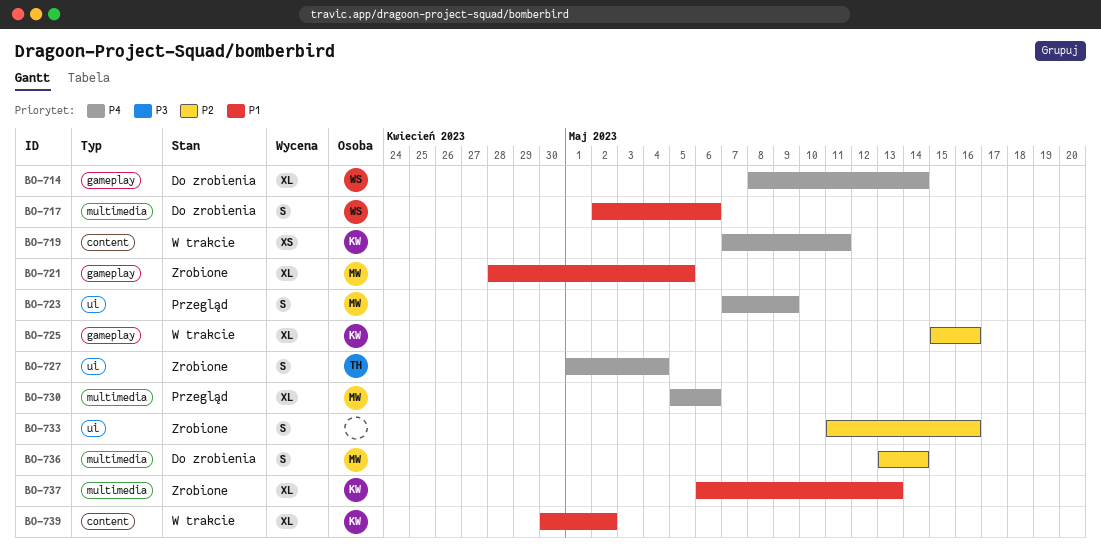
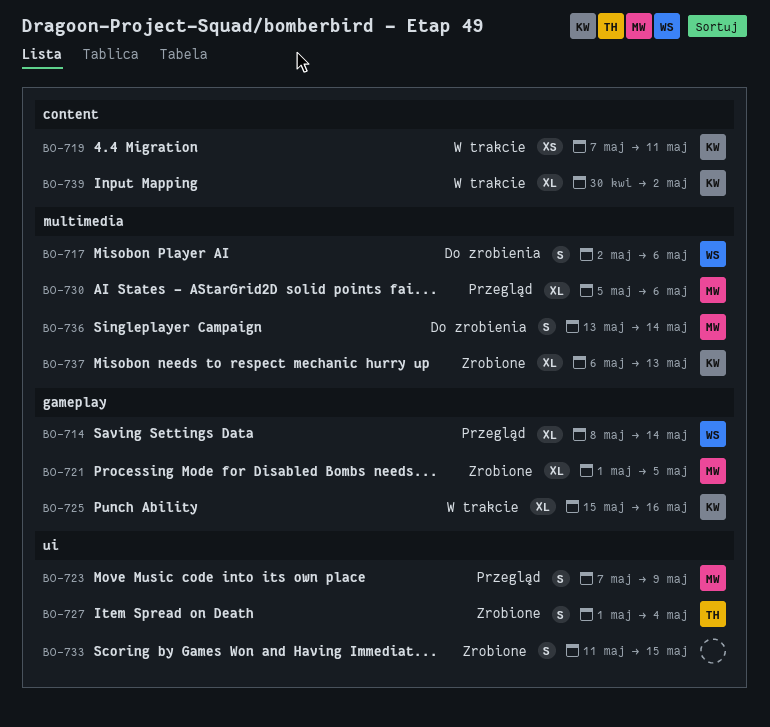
BO-714, status: Do zrobienia -> Przegląd
BO-721, start: Apr 28 -> May 1
BO-733, due: May 16 -> May 15

